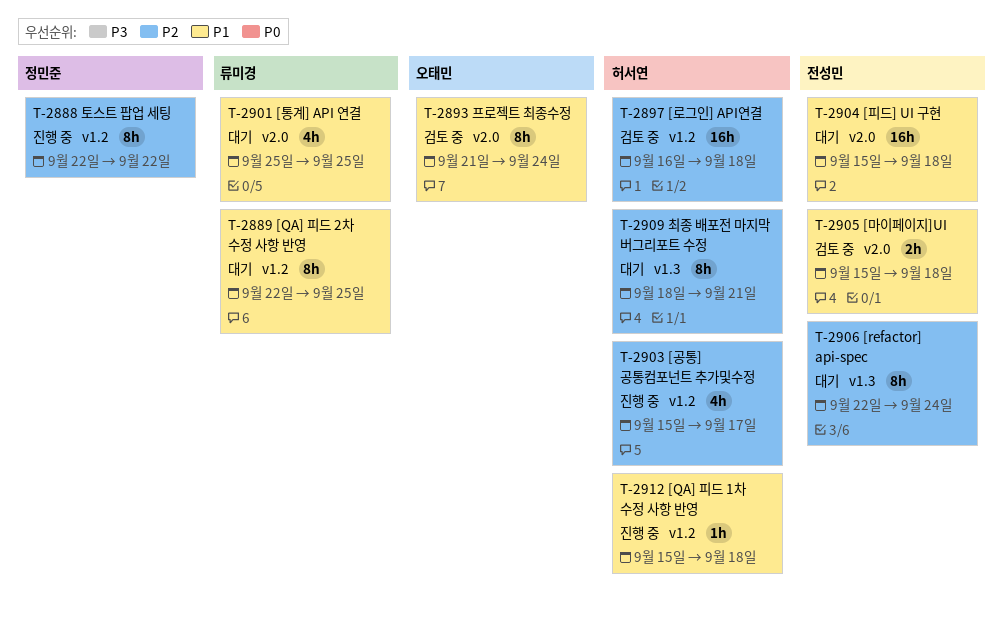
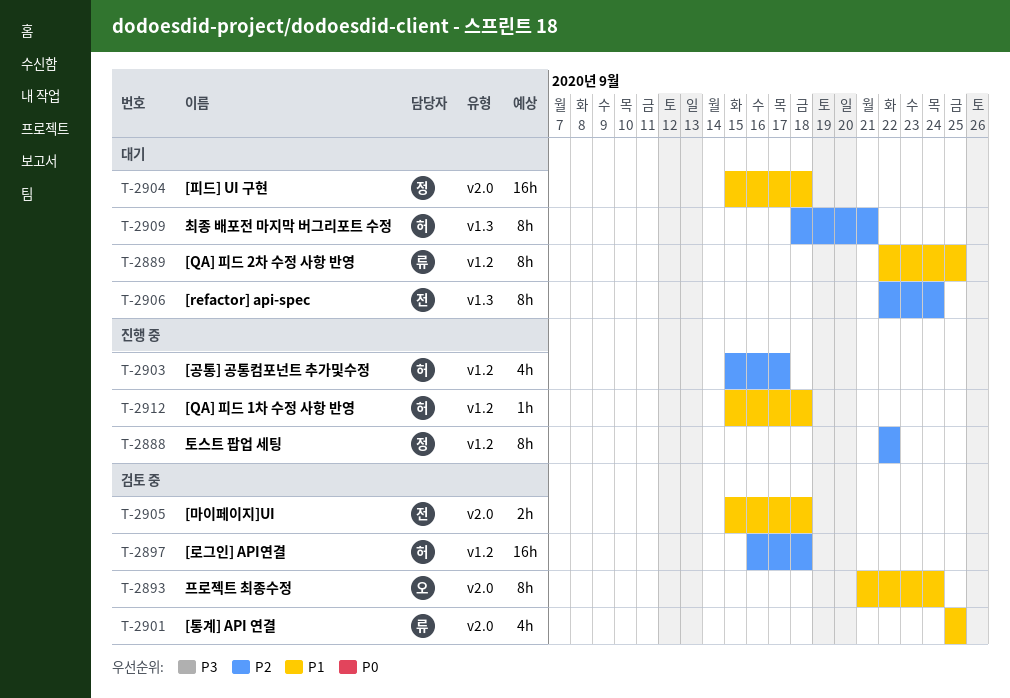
T-2901, status: 대기 -> 검토 중
T-2904, owner: 전성민 -> 정민준

